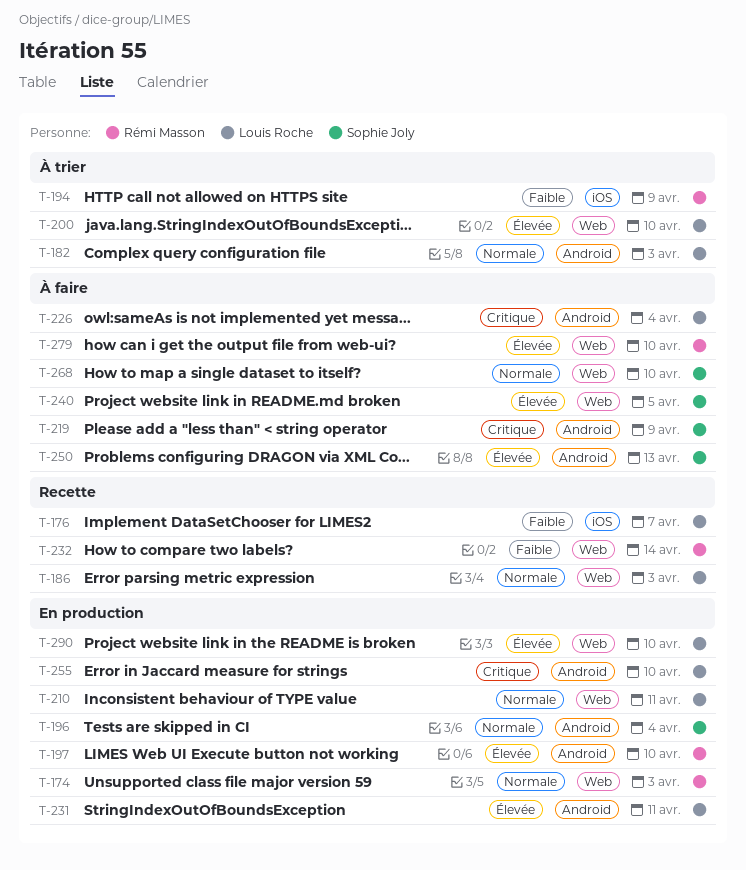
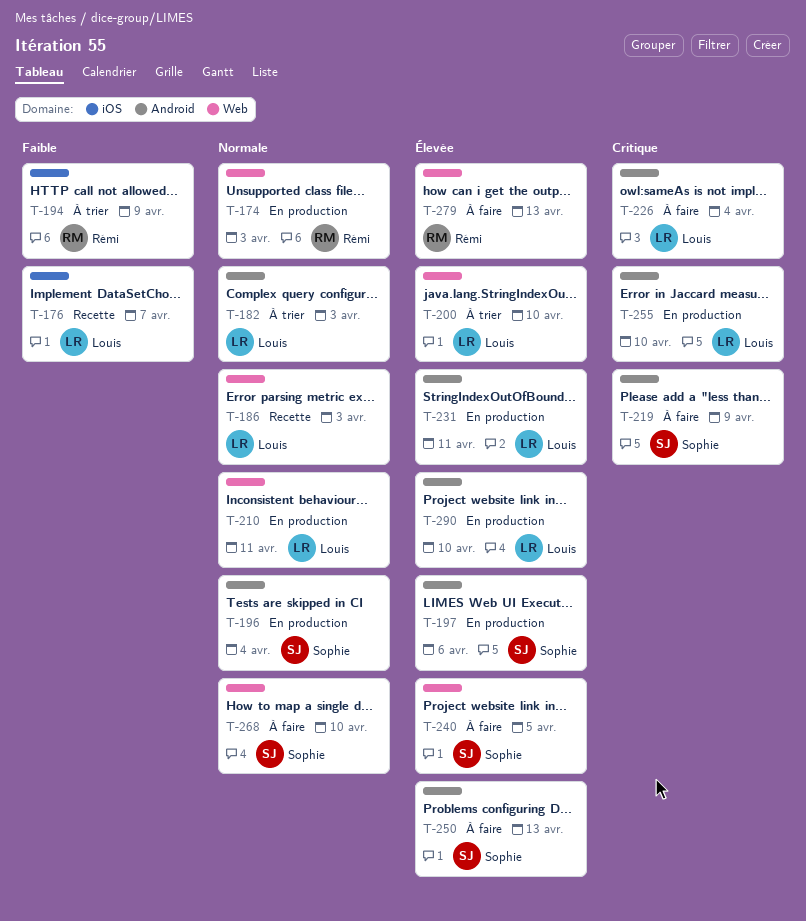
T-197, owner: Rémi Masson -> Sophie Joly
T-197, due: Apr 10 -> Apr 6
T-232: present -> none
T-279, due: Apr 10 -> Apr 13
T-290, label: Web -> Android

